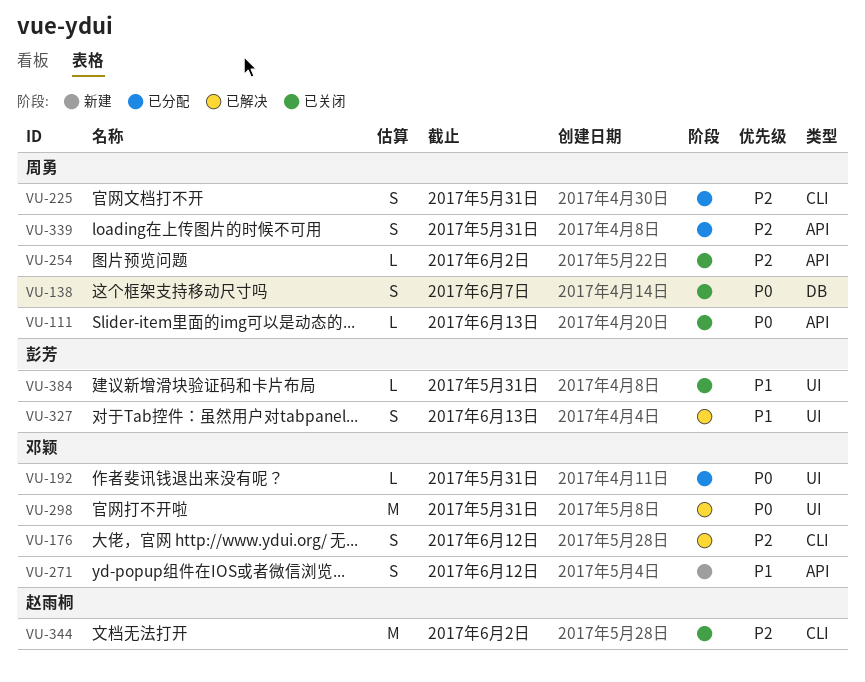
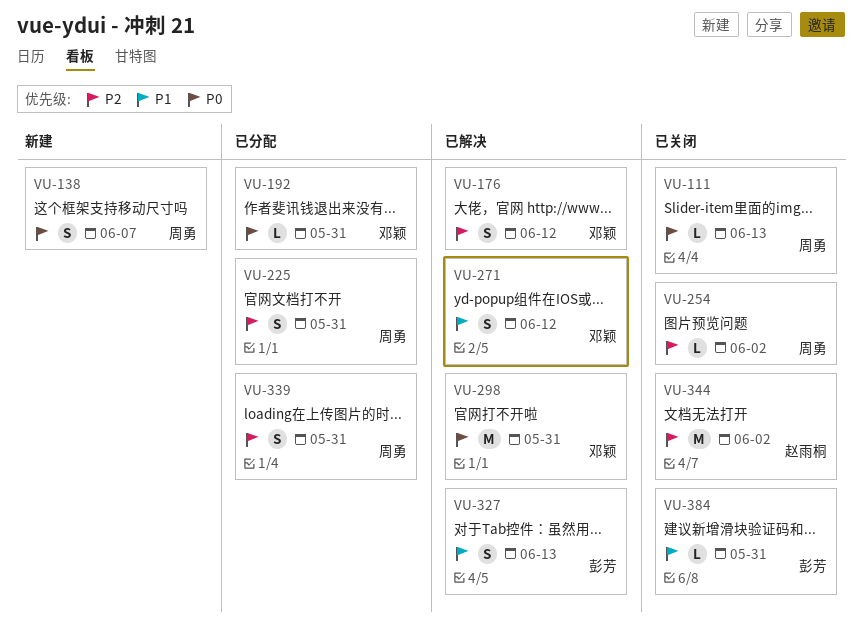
VU-138, status: 已关闭 -> 新建
VU-271, status: 新建 -> 已解决

